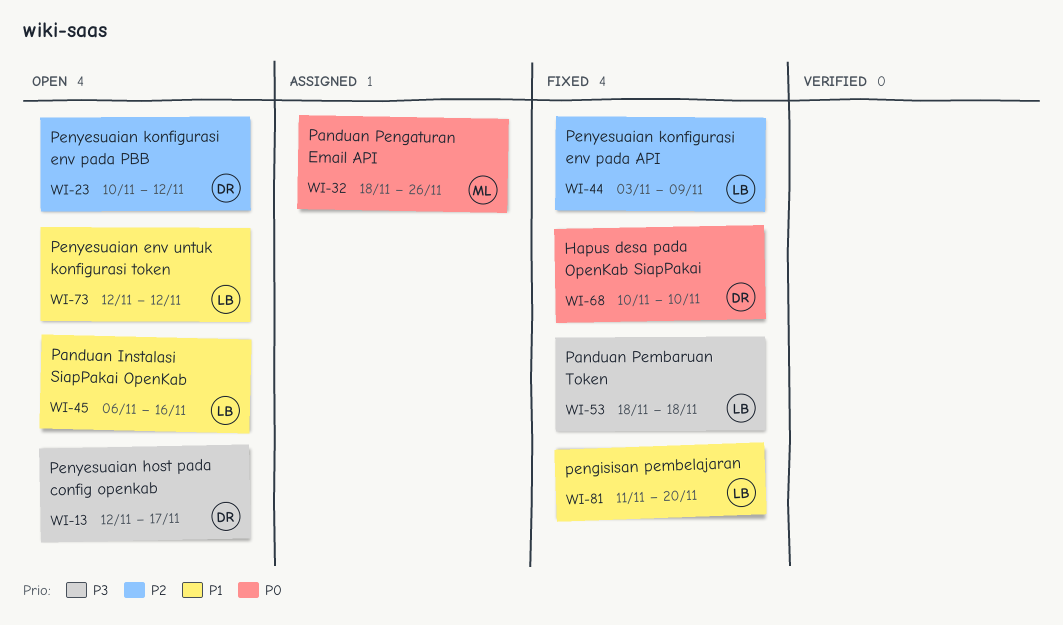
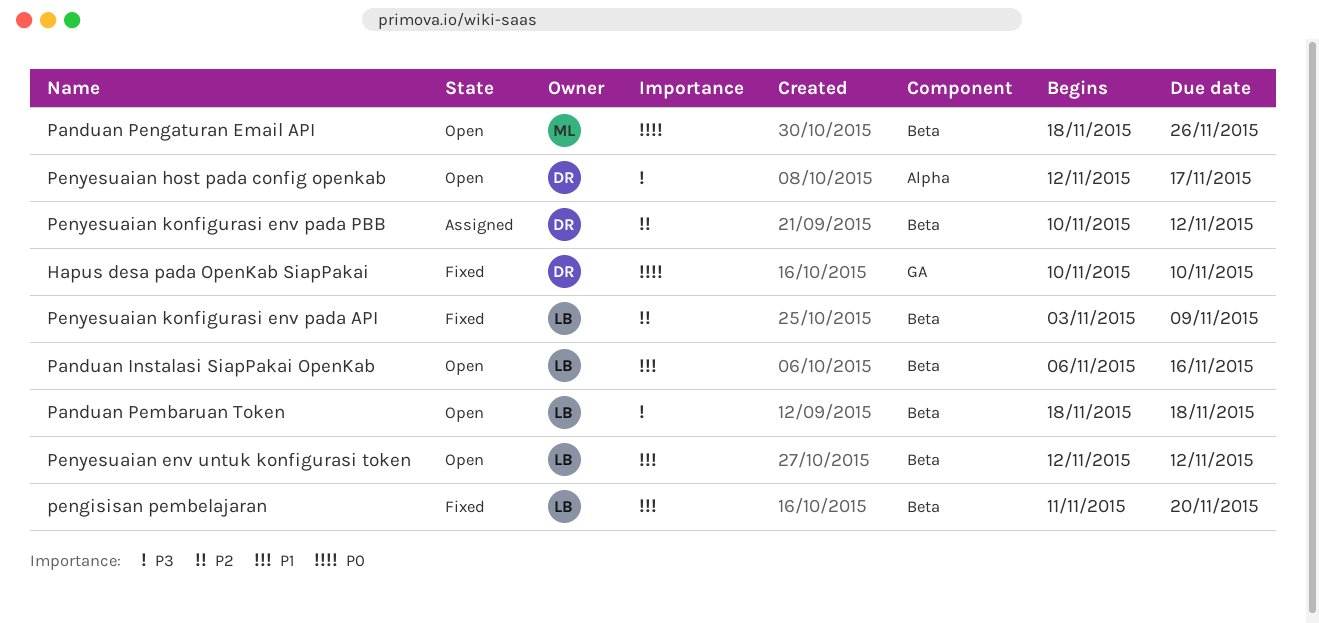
Panduan Pembaruan Token, status: Fixed -> Open
Panduan Pengaturan Email API, status: Assigned -> Open
Penyesuaian konfigurasi env pada PBB, status: Open -> Assigned

